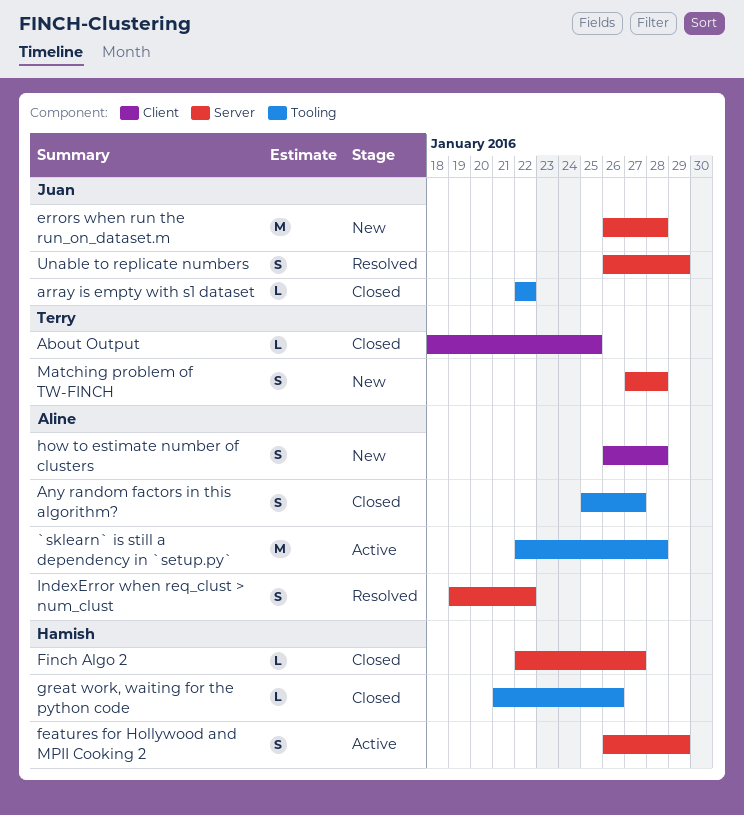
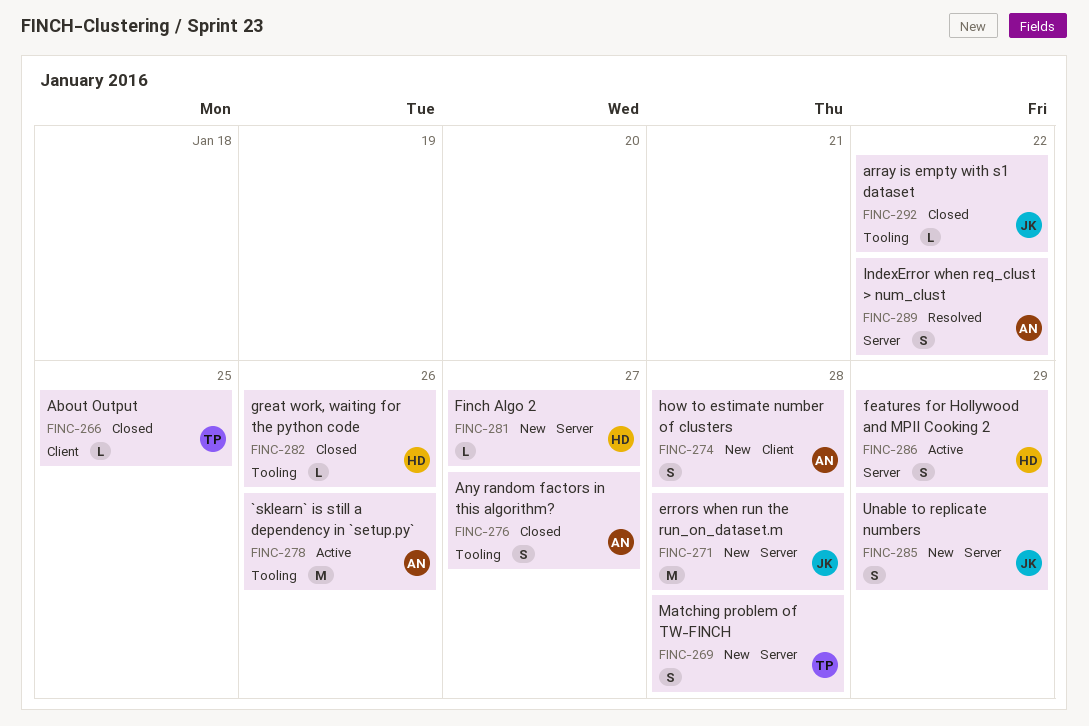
`sklearn` is still a dependency in `setup.py`, due: Jan 28 -> Jan 26
Finch Algo 2, status: Closed -> New
Unable to replicate numbers, status: Resolved -> New

